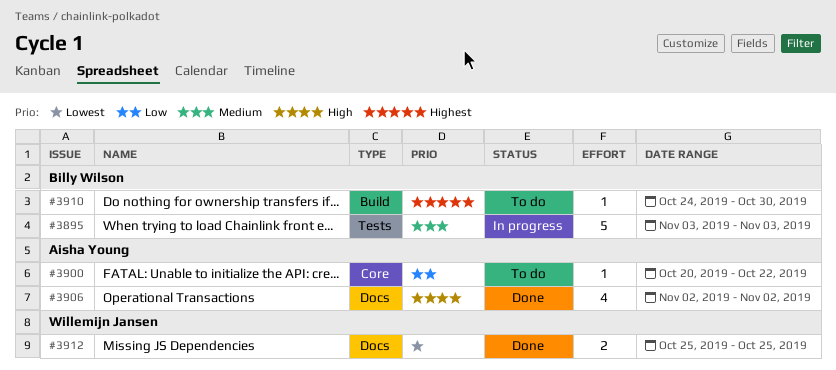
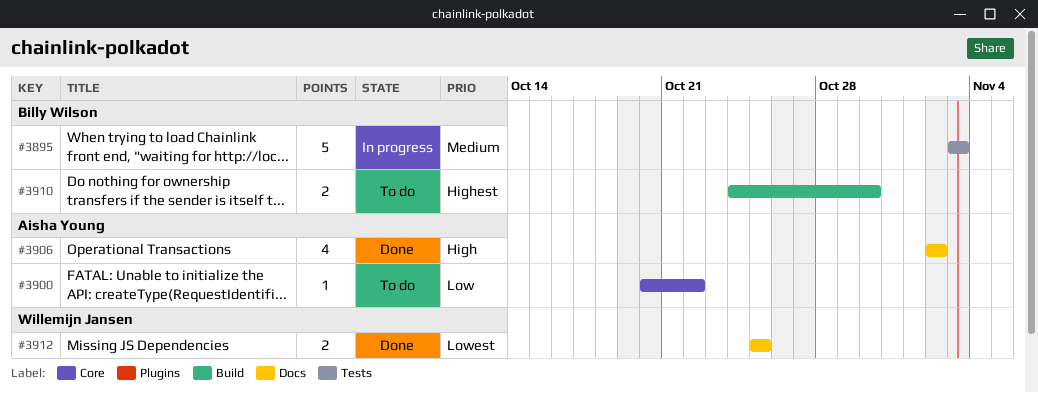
#3910, estimate: 1 -> 2

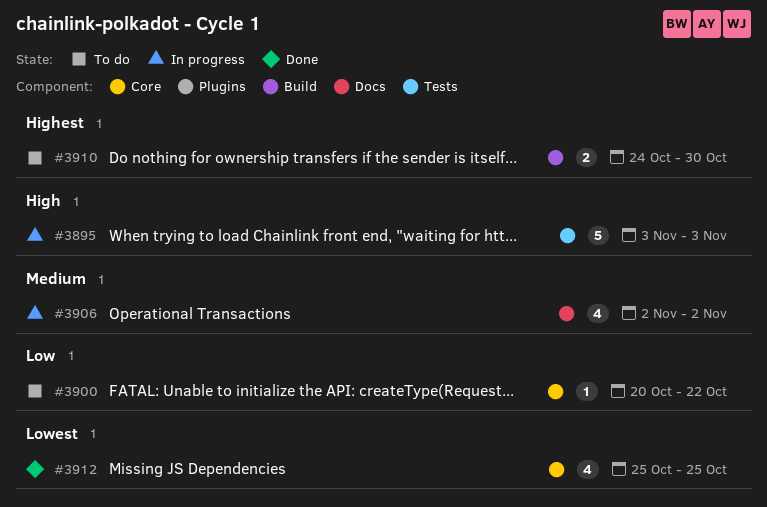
#3895, priority: Medium -> High
#3906, status: Done -> In progress
#3906, priority: High -> Medium
#3912, label: Docs -> Core
#3912, estimate: 2 -> 4

